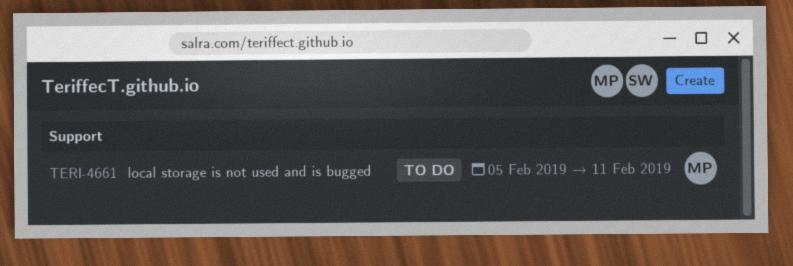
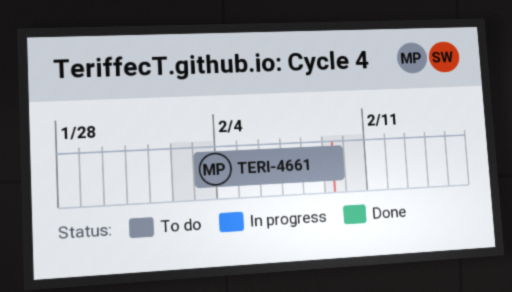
TERI-4661, start: Feb 5 -> Feb 3
TERI-4661, due: Feb 11 -> Feb 9

